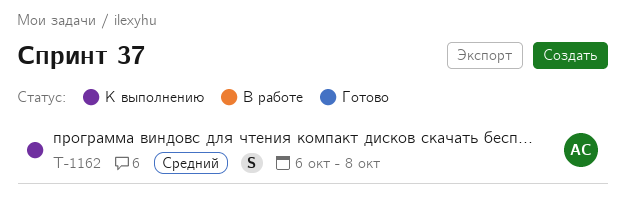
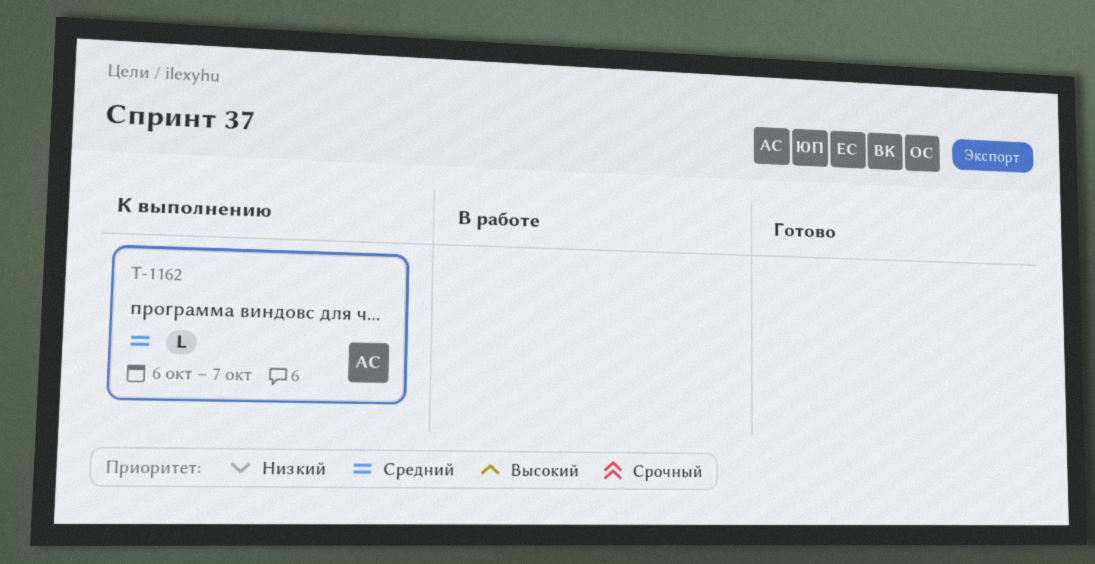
T-1162, estimate: S -> L
T-1162, due: Oct 8 -> Oct 7

